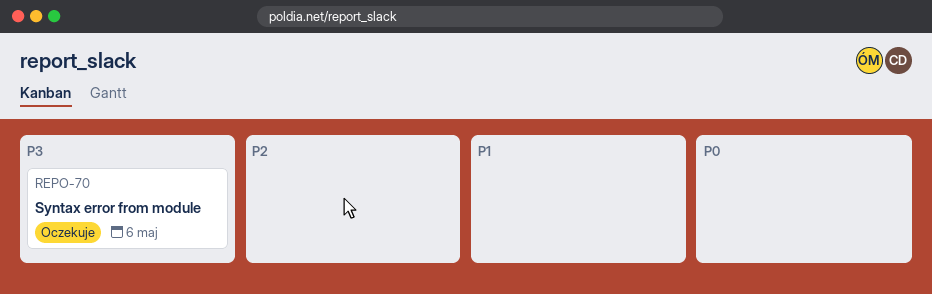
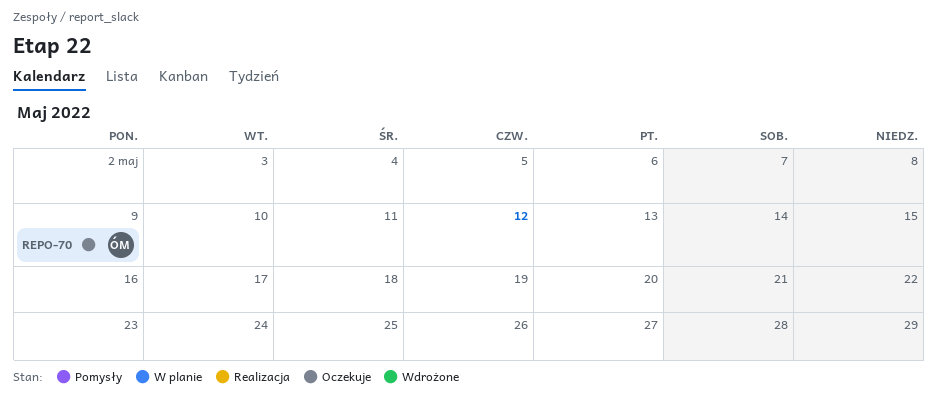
REPO-70, due: May 6 -> May 9

